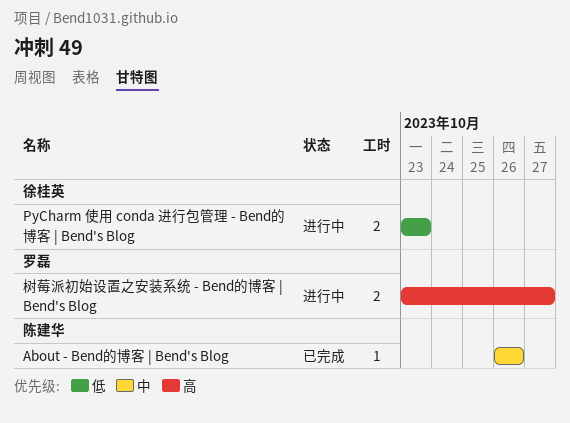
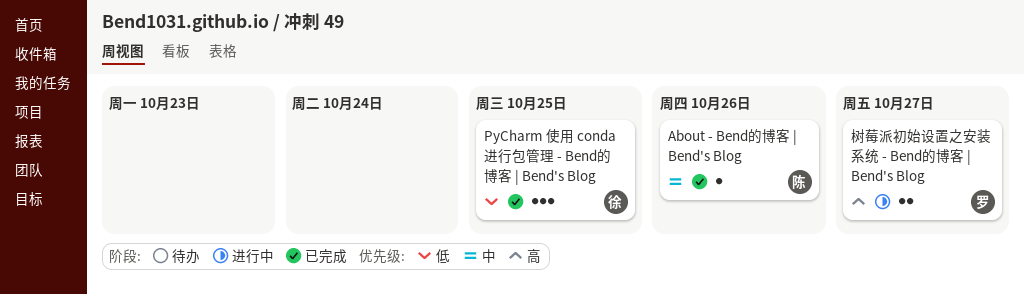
PyCharm 使用 conda 进行包管理 - Bend的博客 | Bend's Blog, status: 进行中 -> 已完成
PyCharm 使用 conda 进行包管理 - Bend的博客 | Bend's Blog, estimate: 2 -> 3
PyCharm 使用 conda 进行包管理 - Bend的博客 | Bend's Blog, due: Oct 23 -> Oct 25

